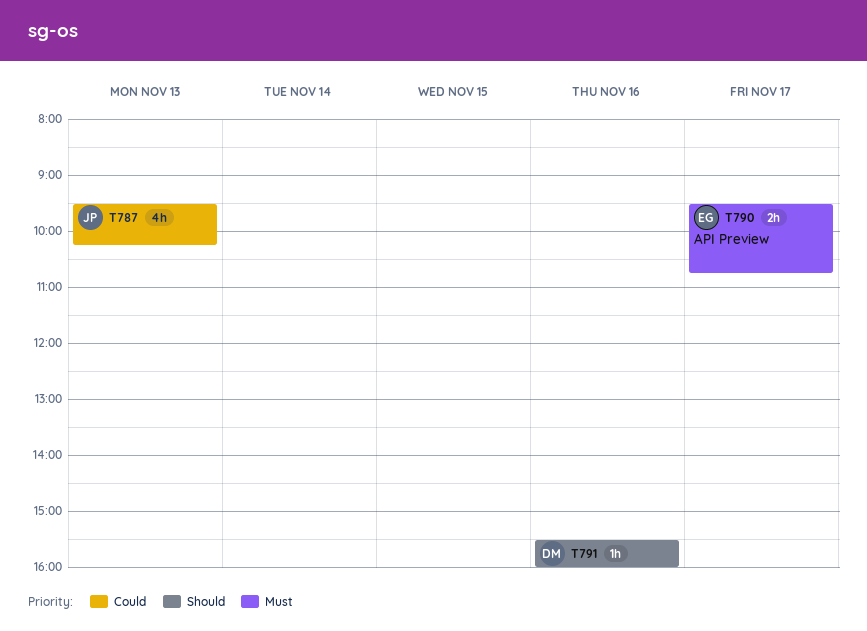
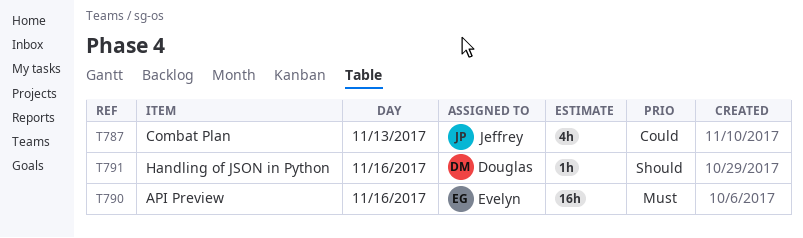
T790, estimate: 2h -> 16h
T790, day: Nov 17 -> Nov 16

